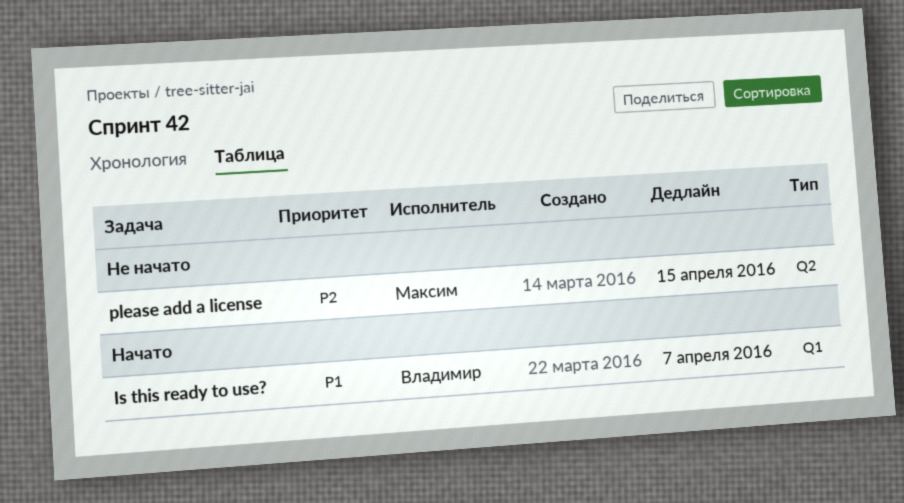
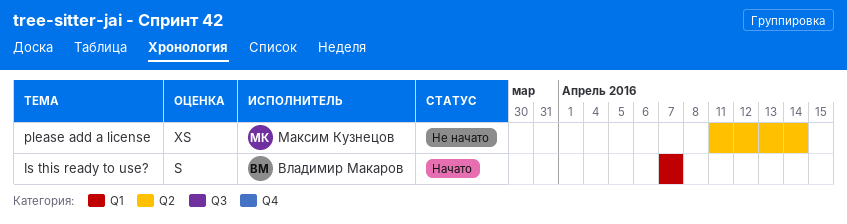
please add a license, due: Apr 15 -> Apr 14

